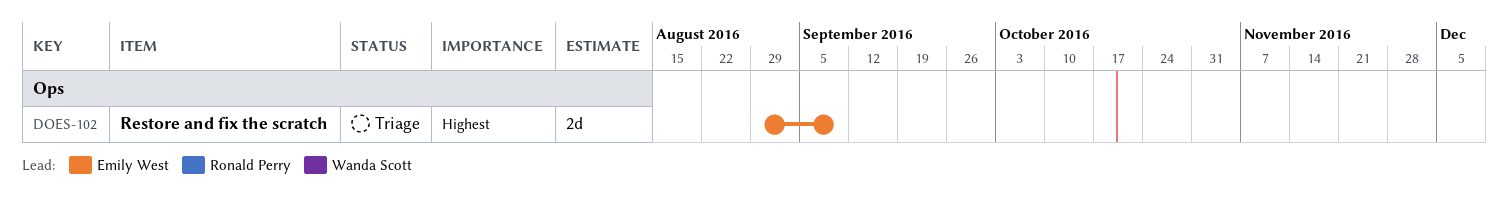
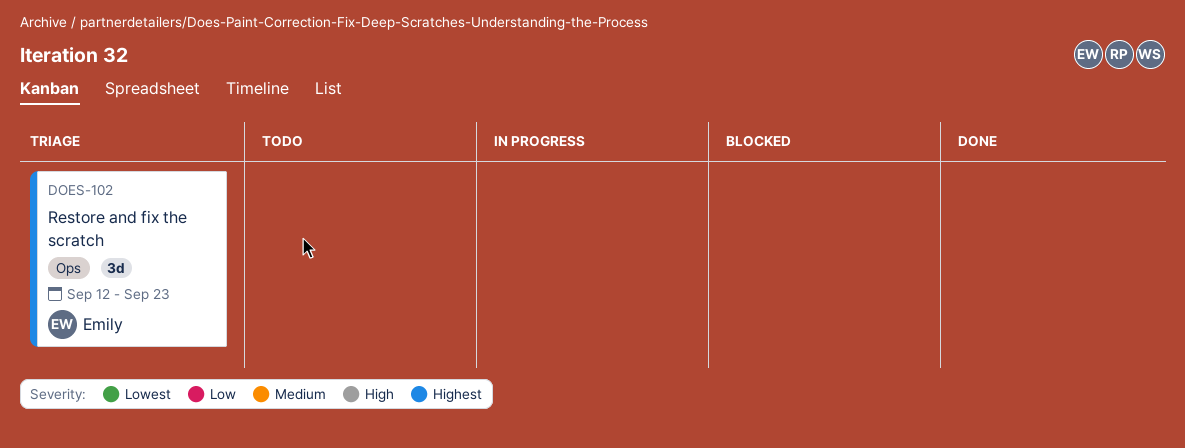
DOES-102, estimate: 2d -> 3d
DOES-102, start: Aug 29 -> Sep 12
DOES-102, due: Sep 9 -> Sep 23

